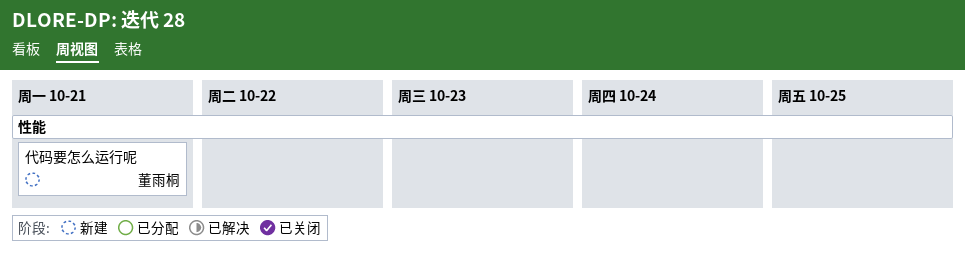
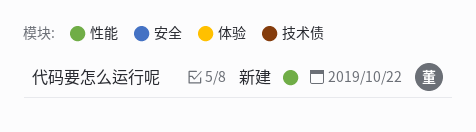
代码要怎么运行呢, due: Oct 21 -> Oct 22

